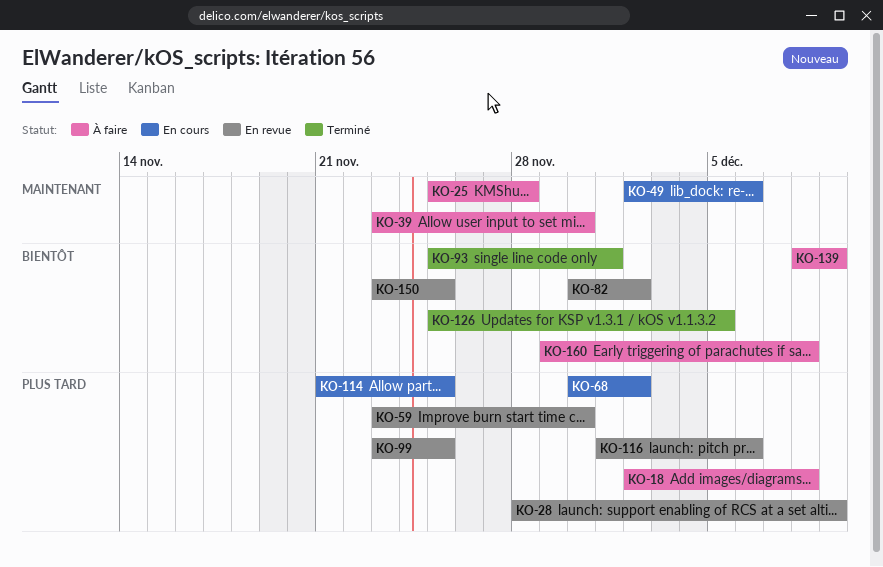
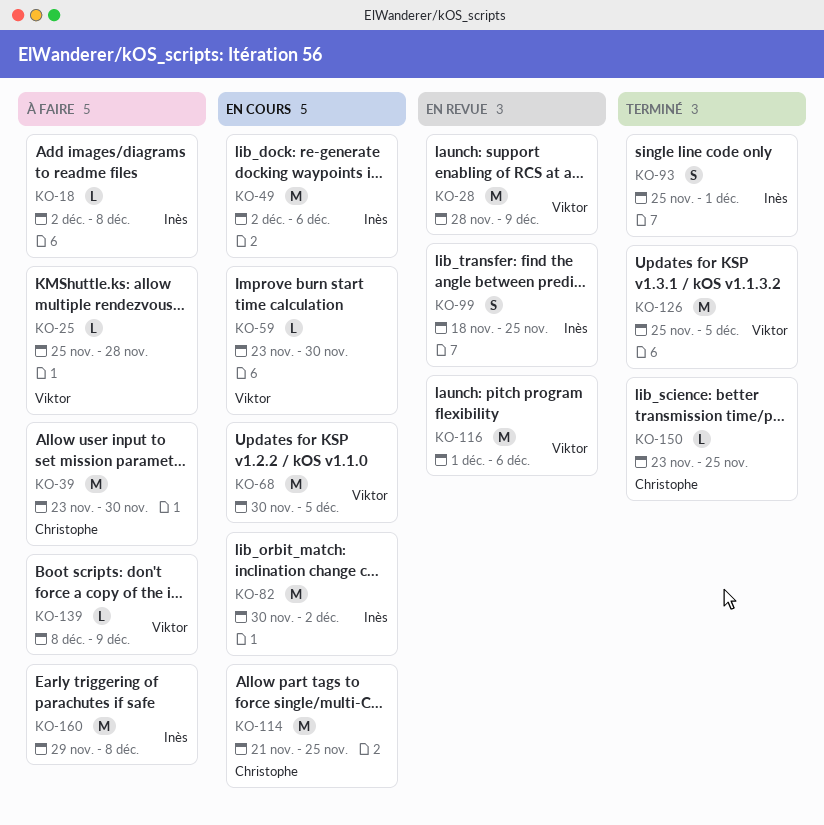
KO-59, status: En revue -> En cours
KO-68, due: Dec 2 -> Dec 5
KO-82, status: En revue -> En cours
KO-99, start: Nov 23 -> Nov 18
KO-150, status: En revue -> Terminé

